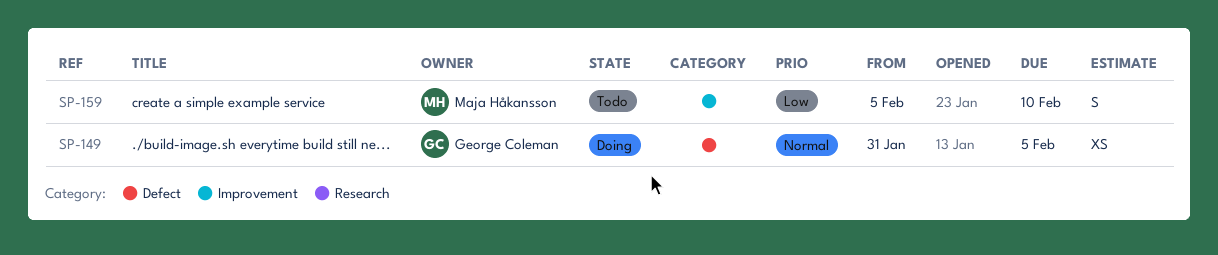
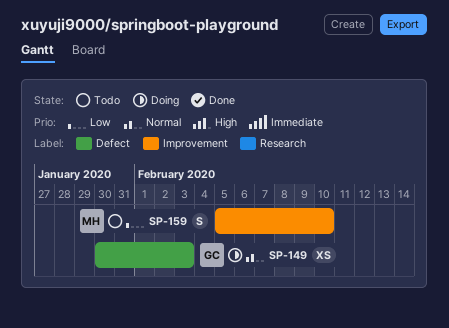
SP-149, start: Jan 31 -> Jan 30
SP-149, due: Feb 5 -> Feb 3

